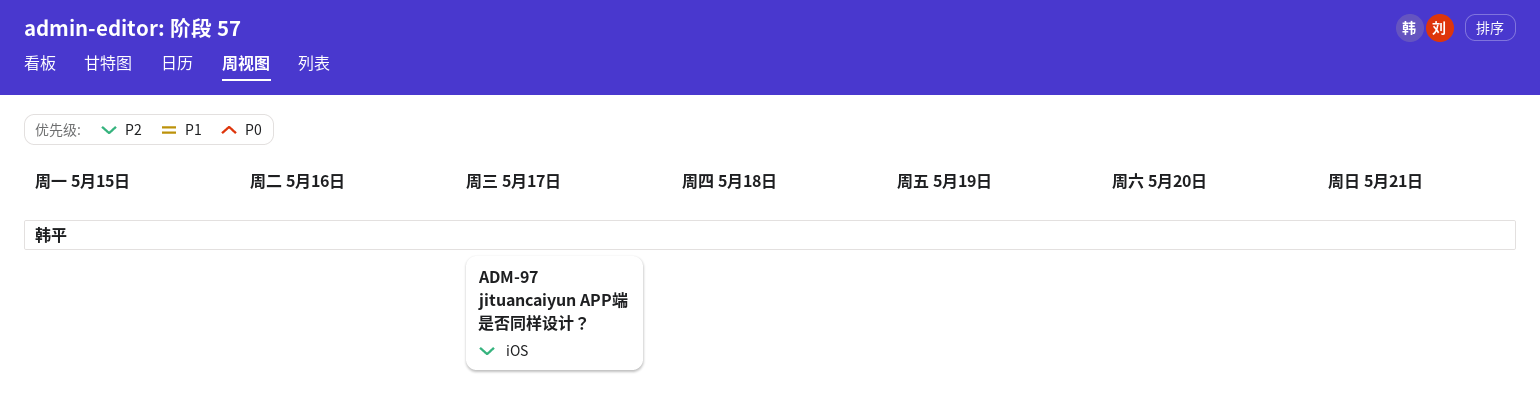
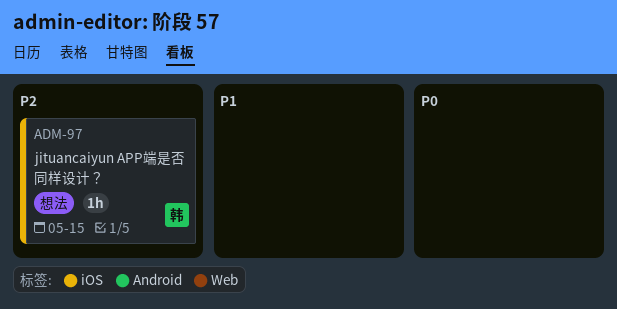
ADM-97, due: May 17 -> May 15

